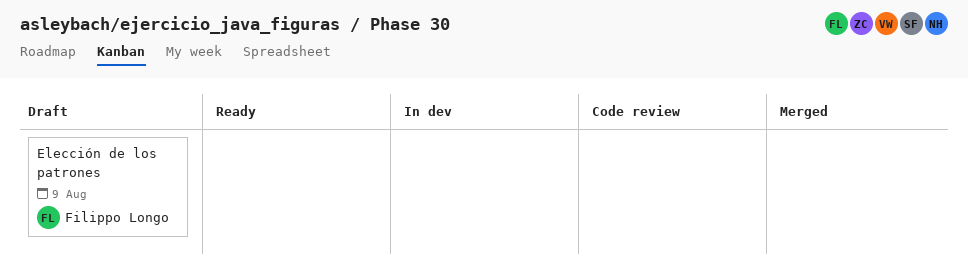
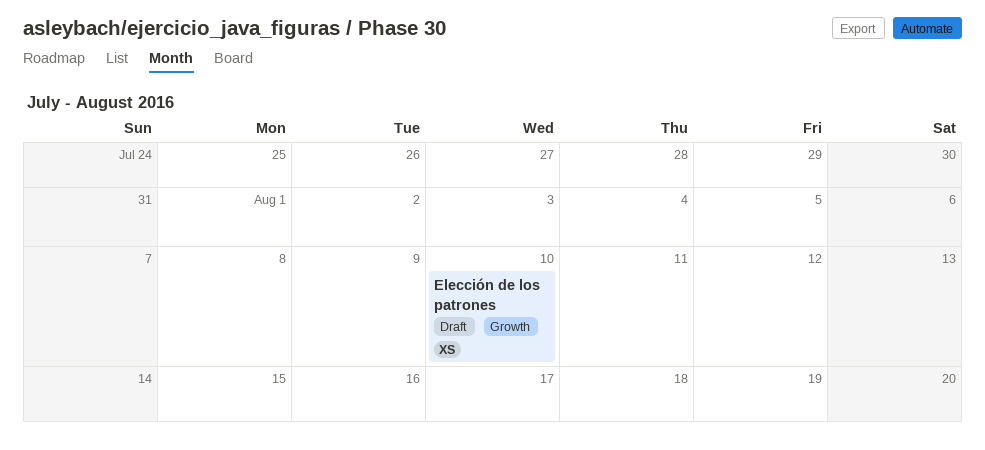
Elección de los patrones, due: Aug 9 -> Aug 10

